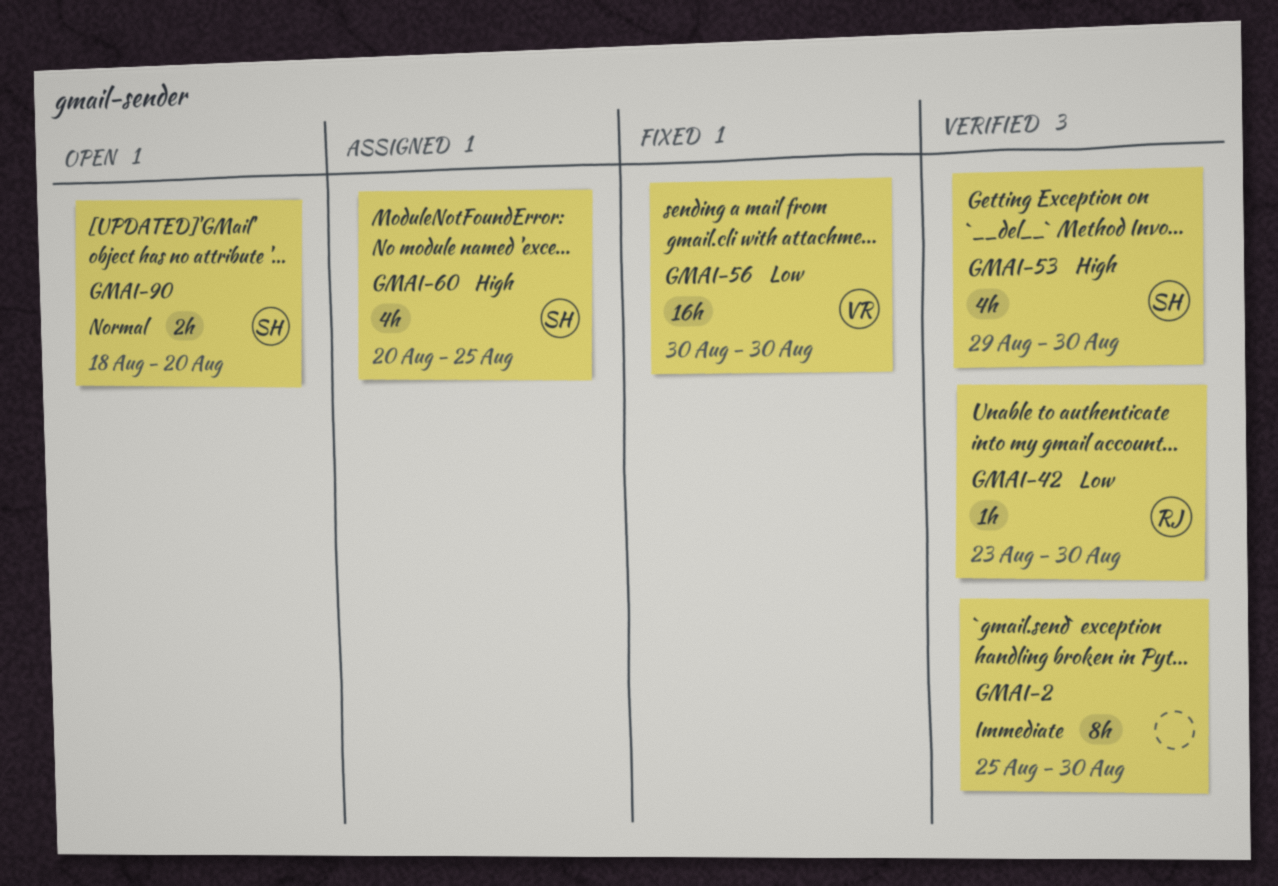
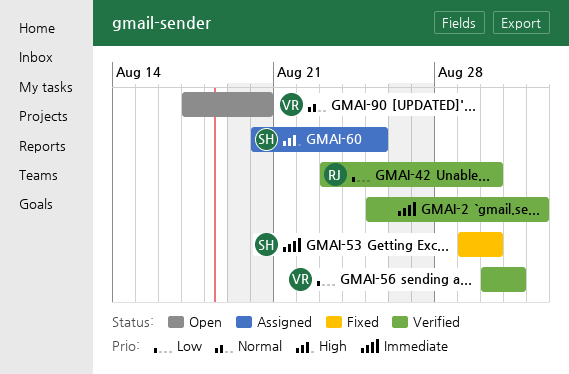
GMAI-2, due: Aug 30 -> Sep 1
GMAI-53, status: Verified -> Fixed
GMAI-53, priority: High -> Immediate
GMAI-56, status: Fixed -> Verified
GMAI-56, due: Aug 30 -> Aug 31
GMAI-90, owner: SH -> VR
GMAI-90, start: Aug 18 -> Aug 17

